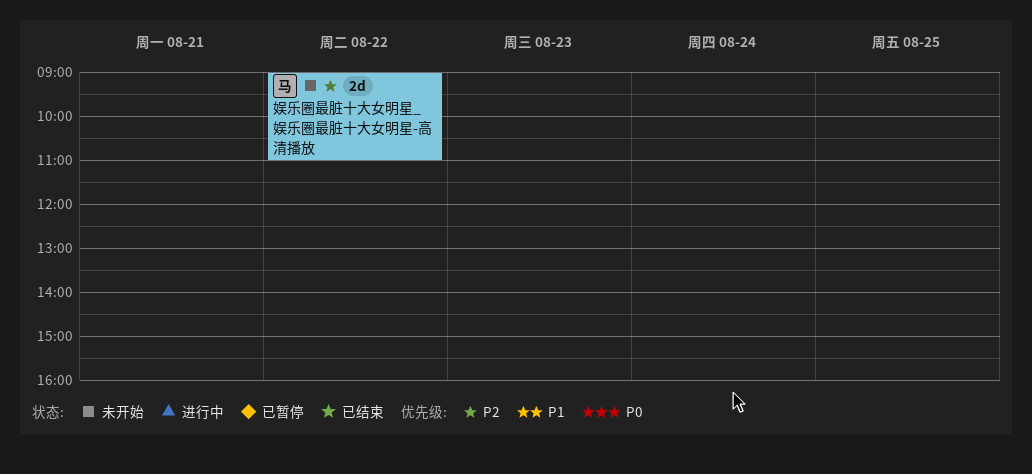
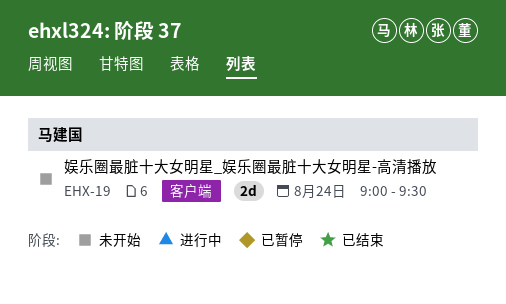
娱乐圈最脏十大女明星_娱乐圈最脏十大女明星-高清播放, day: Aug 22 -> Aug 24
娱乐圈最脏十大女明星_娱乐圈最脏十大女明星-高清播放, ends: 11:00 -> 09:30

